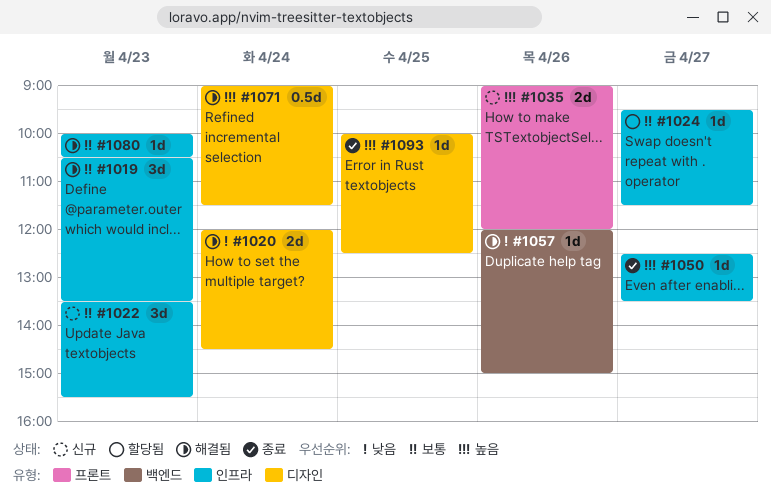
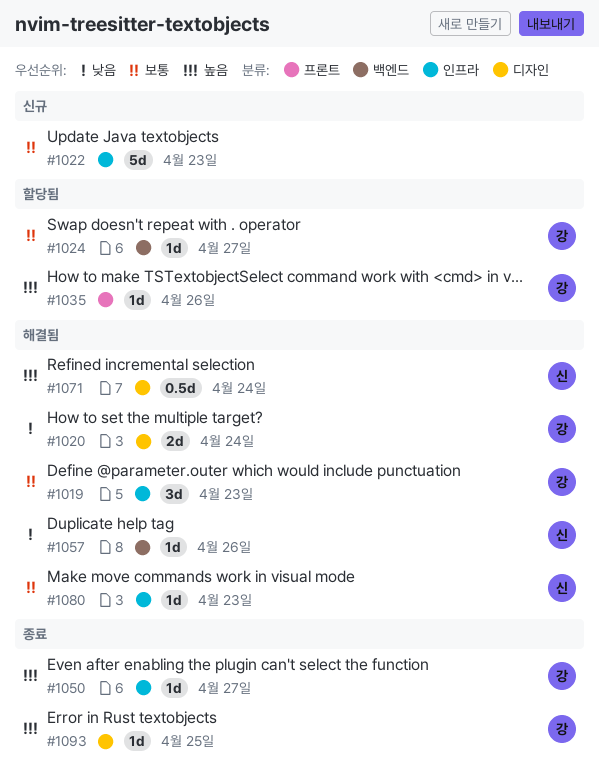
#1022, estimate: 3d -> 5d
#1024, label: 인프라 -> 백엔드
#1035, status: 신규 -> 할당됨
#1035, estimate: 2d -> 1d

